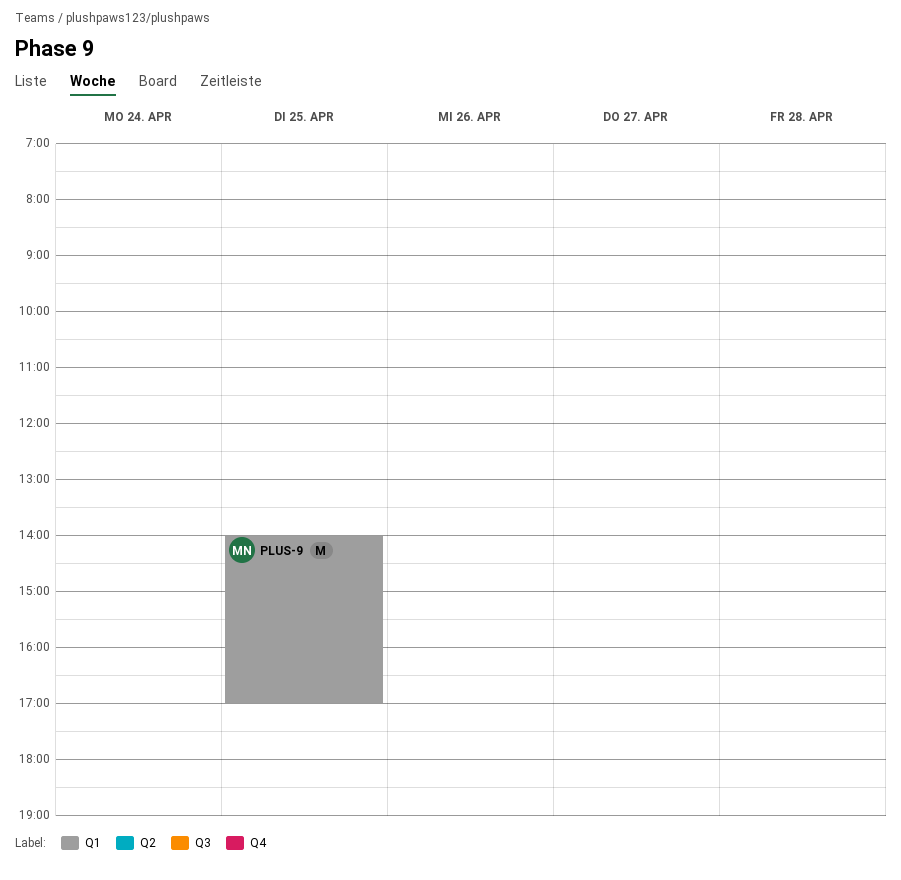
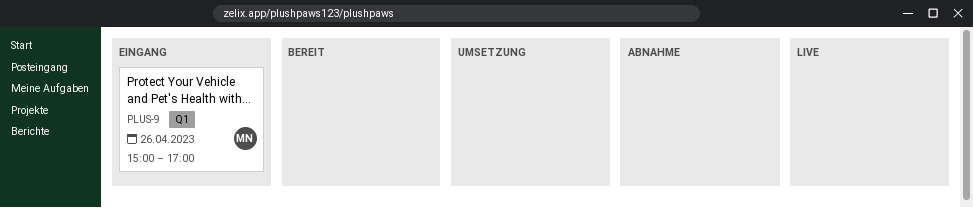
PLUS-9, day: Apr 25 -> Apr 26
PLUS-9, begins: 14:00 -> 15:00

